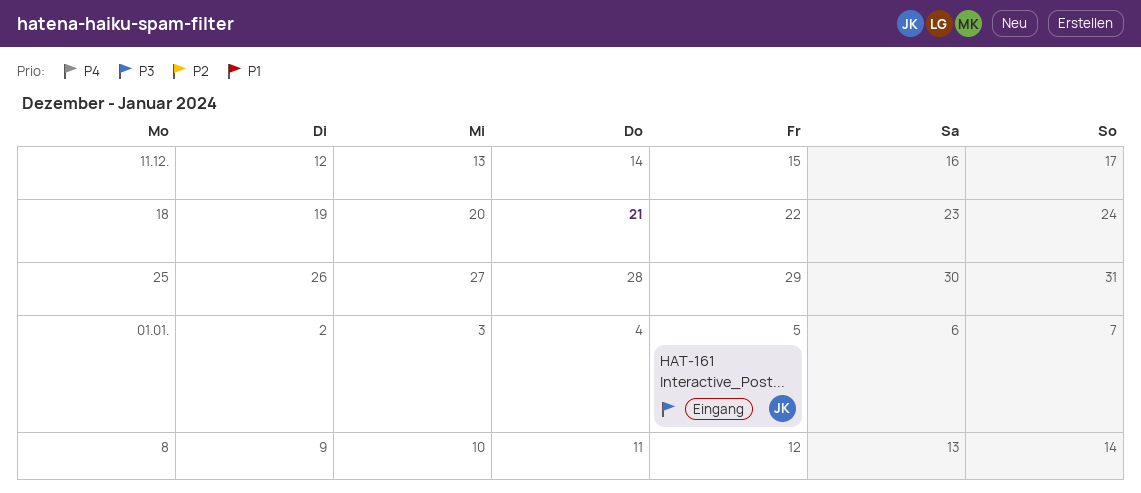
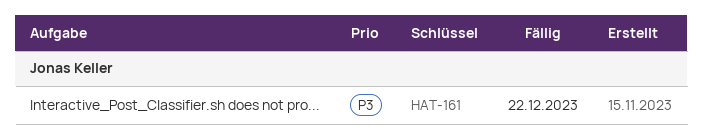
HAT-161, due: Jan 5 -> Dec 22

